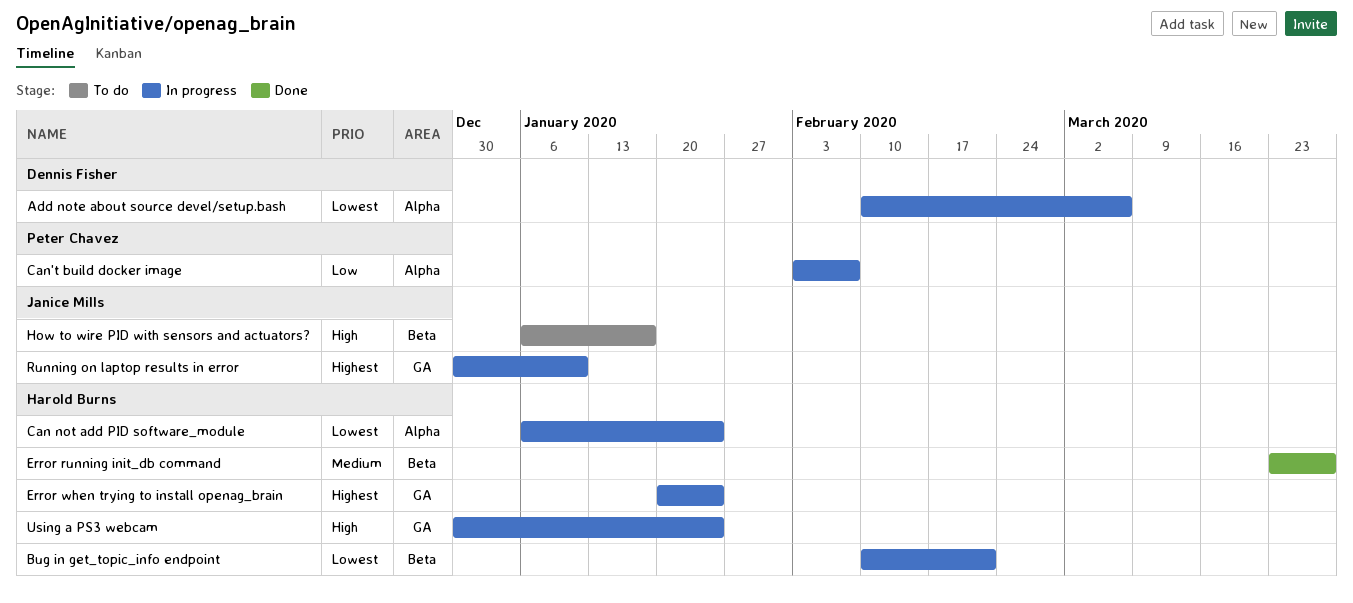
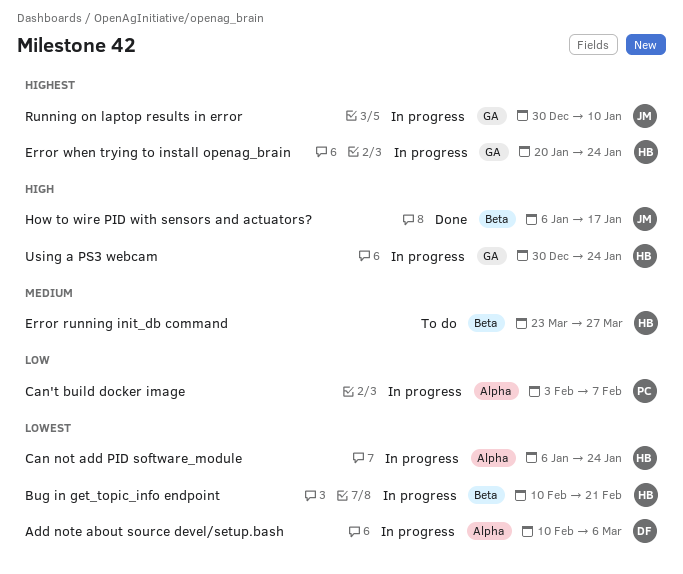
Error running init_db command, status: Done -> To do
How to wire PID with sensors and actuators?, status: To do -> Done

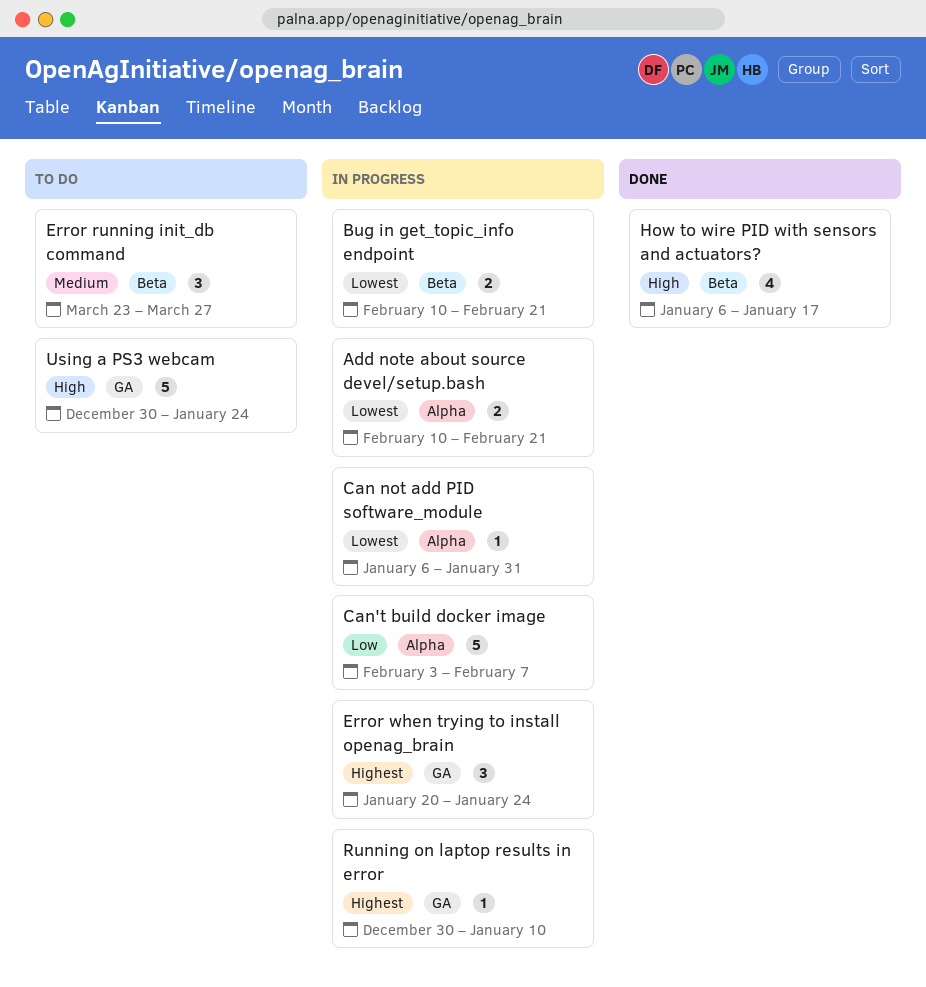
Add note about source devel/setup.bash, due: Mar 6 -> Feb 21
Can not add PID software_module, due: Jan 24 -> Jan 31
Using a PS3 webcam, status: In progress -> To do

